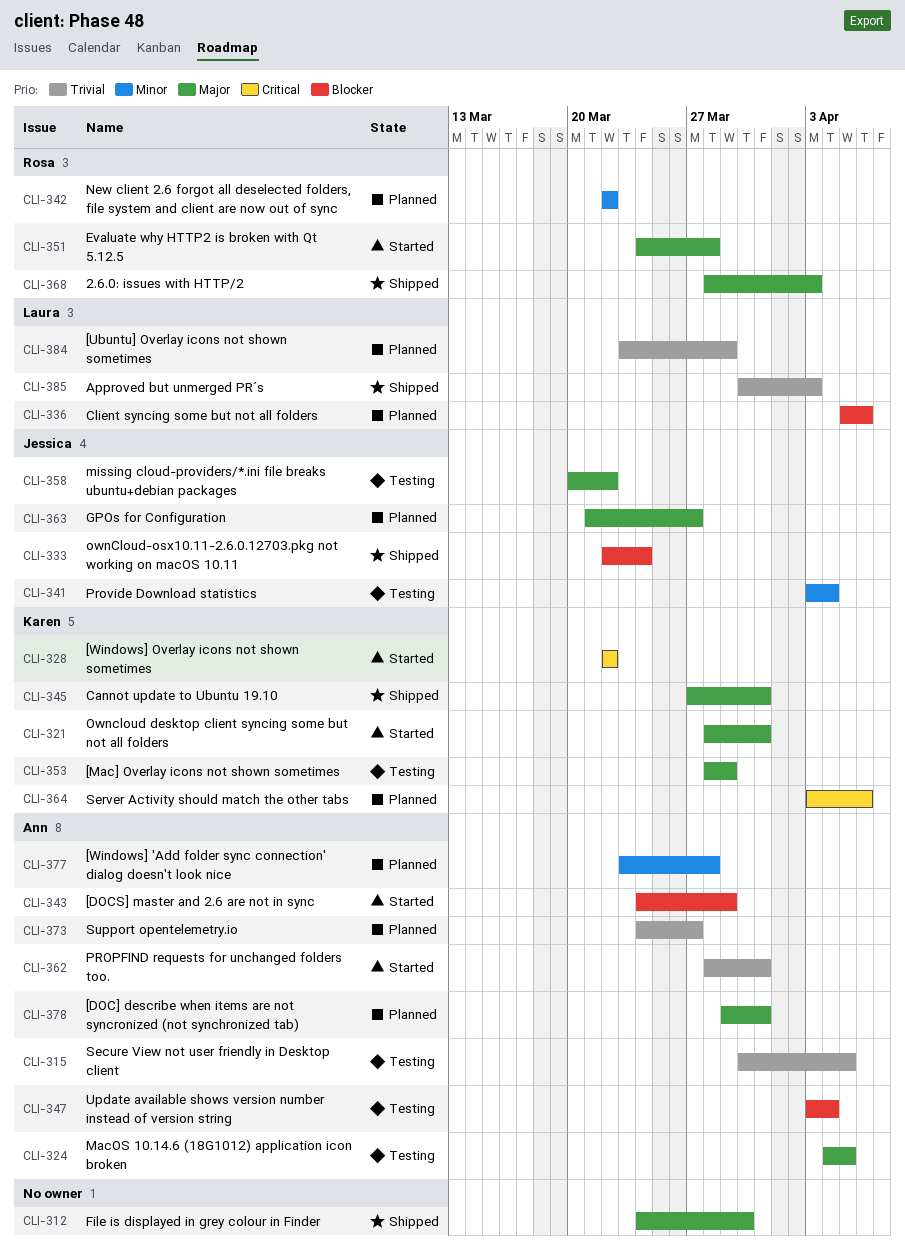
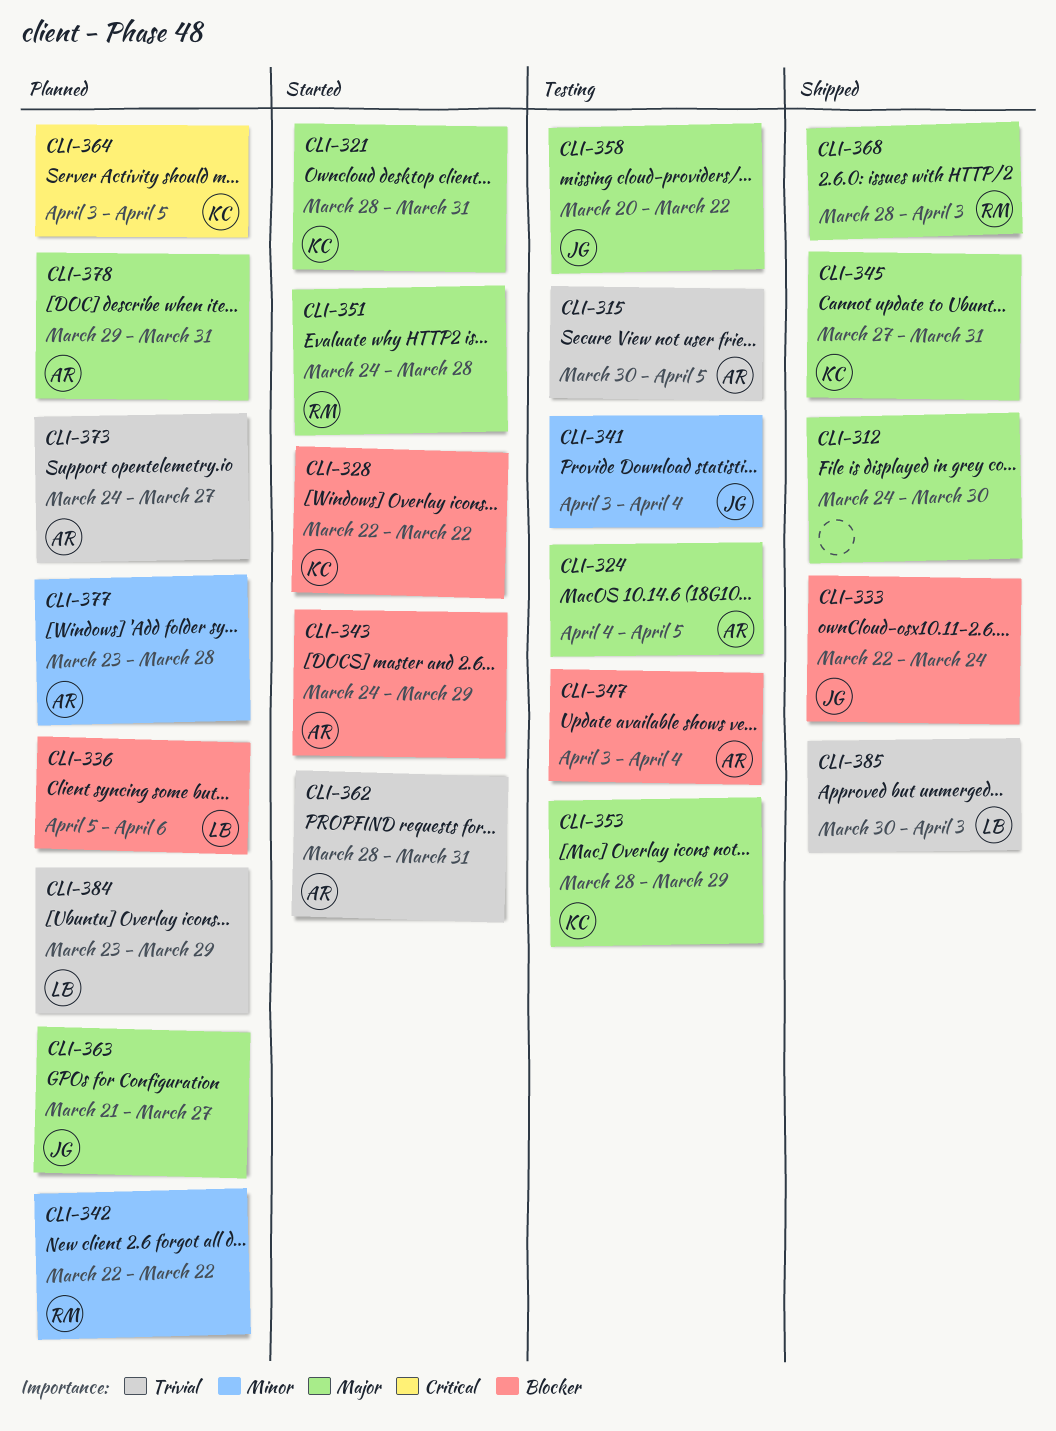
CLI-328, priority: Critical -> Blocker
CLI-364, due: Apr 6 -> Apr 5

